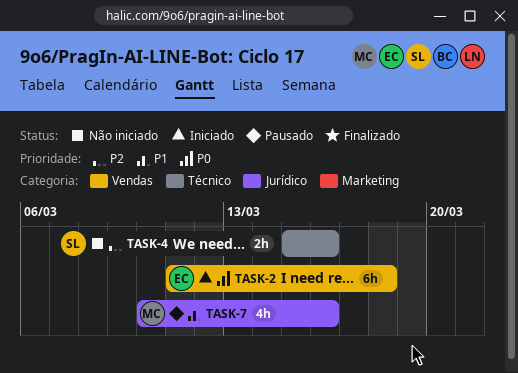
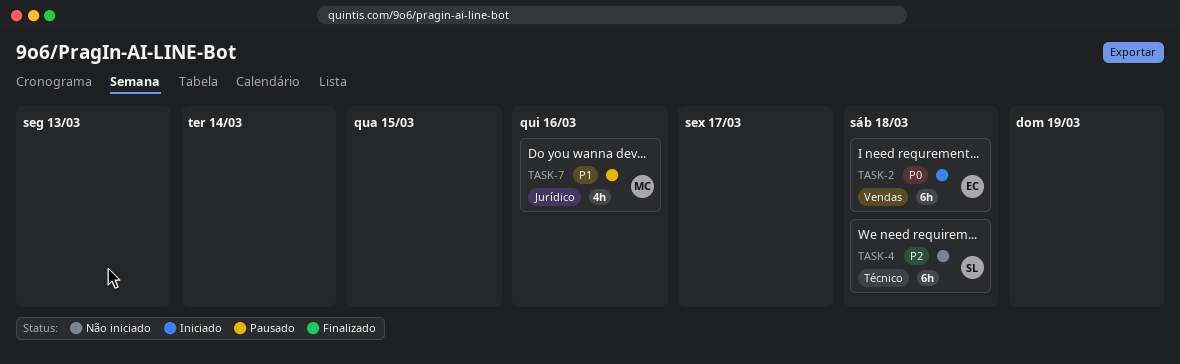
TASK-4, estimate: 2h -> 6h
TASK-4, due: Mar 16 -> Mar 18

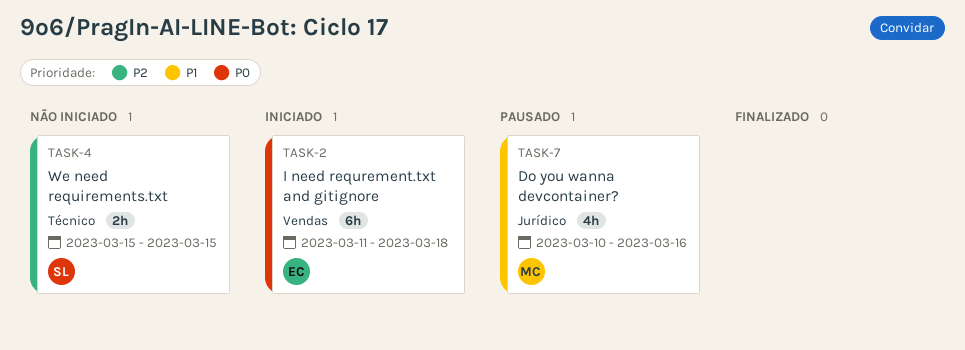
TASK-4, estimate: 6h -> 2h
TASK-4, due: Mar 18 -> Mar 15

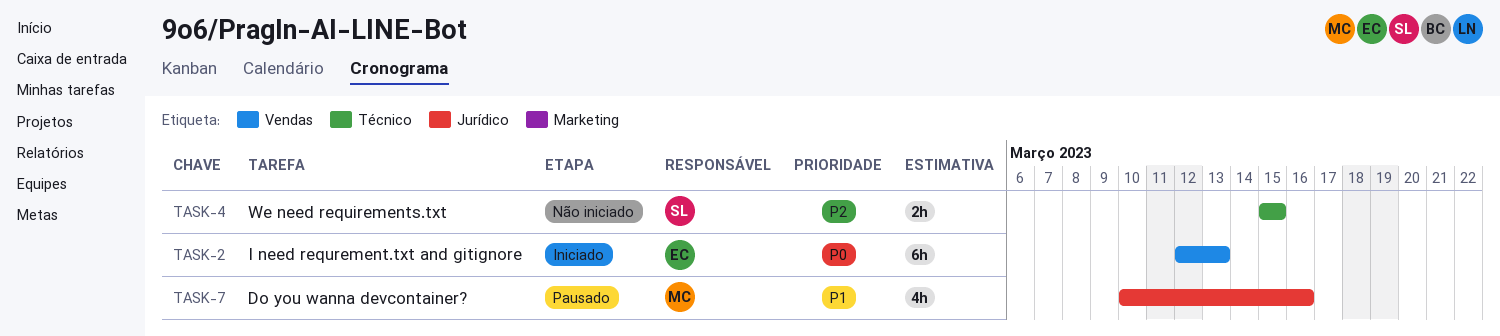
TASK-2, start: Mar 11 -> Mar 12
TASK-2, due: Mar 18 -> Mar 13

